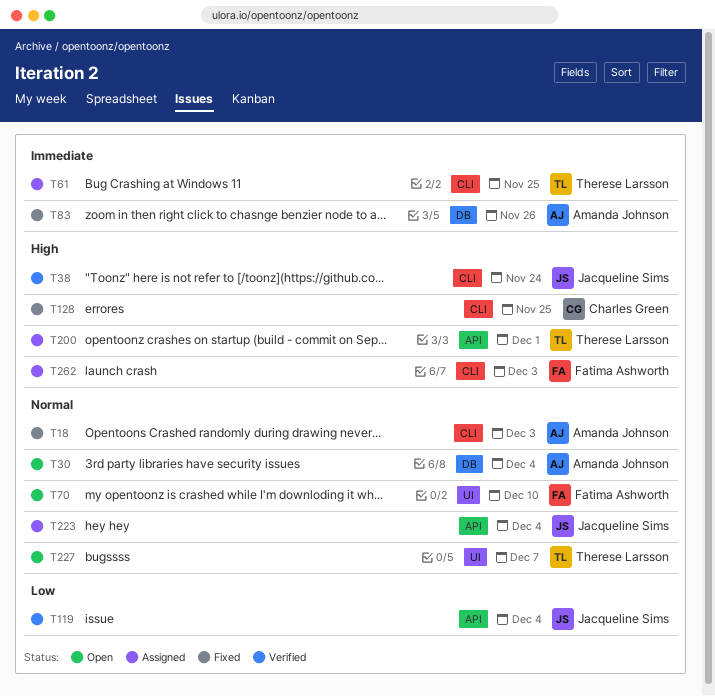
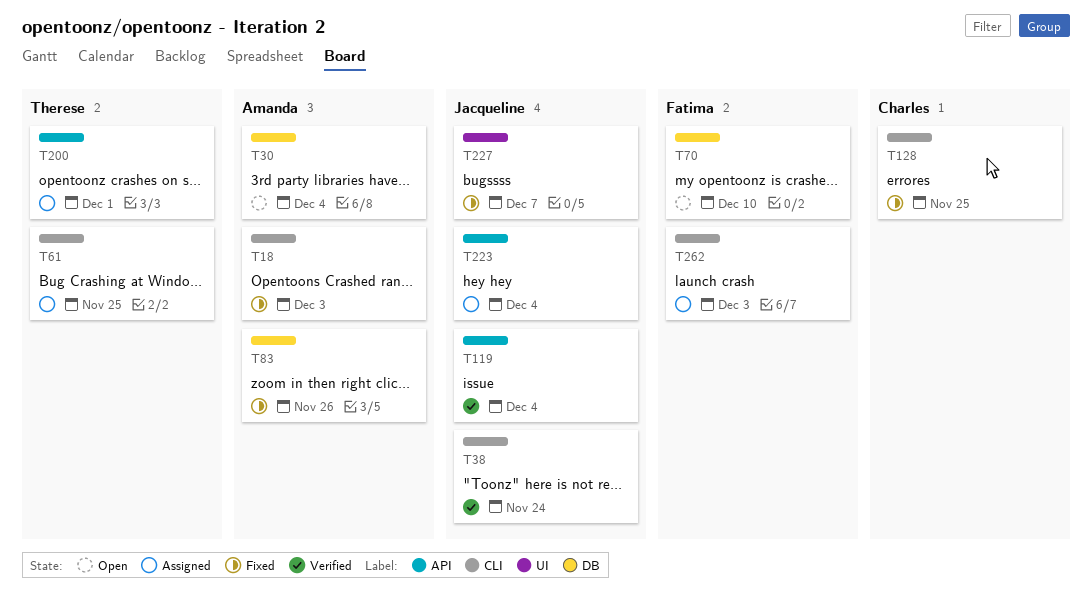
T70, label: UI -> DB
T227, status: Open -> Fixed
T227, owner: Therese Larsson -> Jacqueline Sims

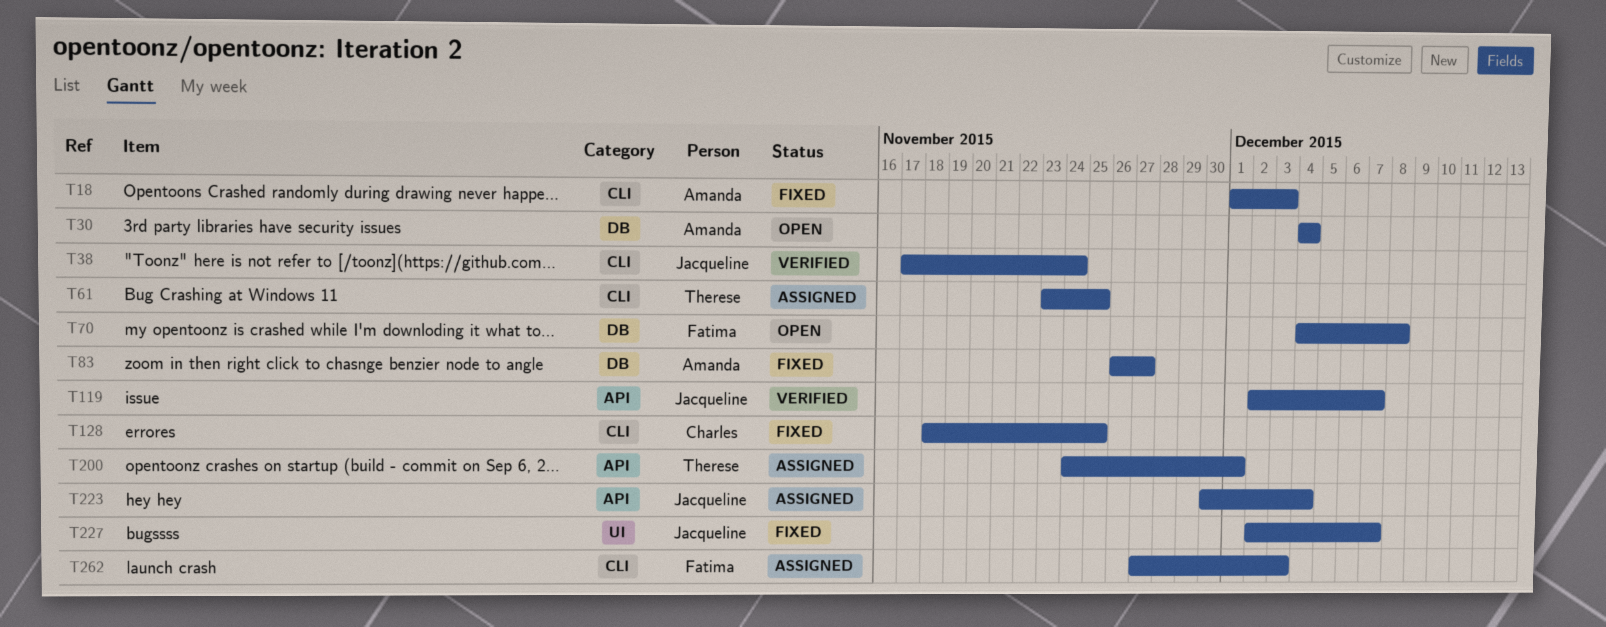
T70, due: Dec 10 -> Dec 8
T83, due: Nov 26 -> Nov 27
T119, due: Dec 4 -> Dec 7

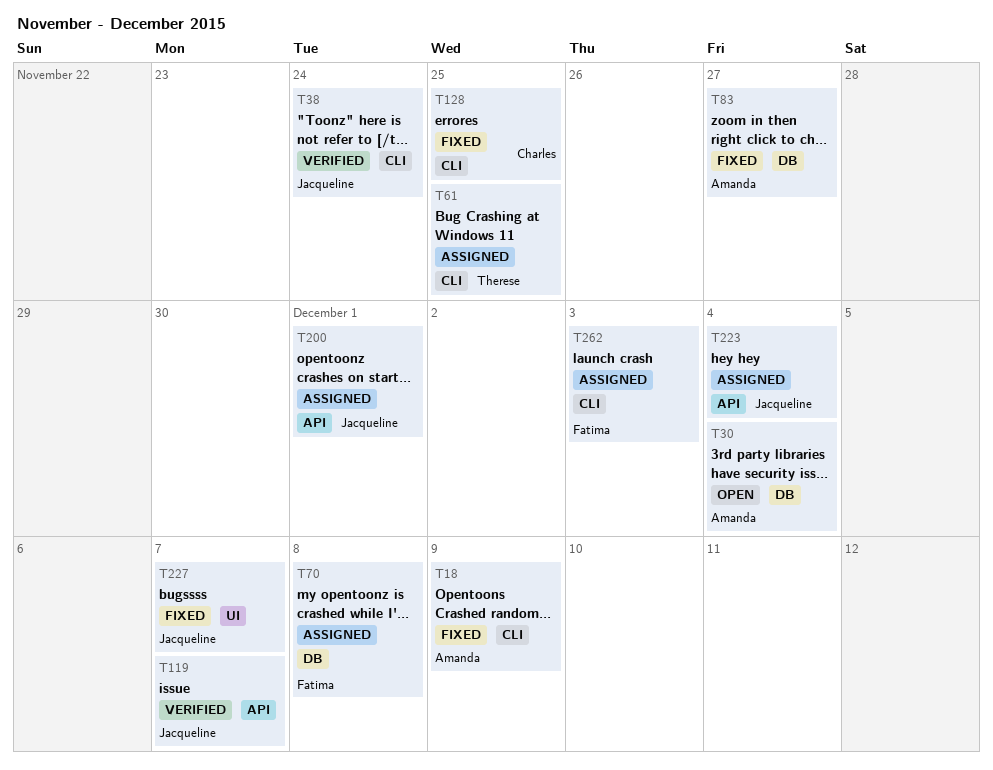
T18, due: Dec 3 -> Dec 9
T70, status: Open -> Assigned
T200, owner: Therese -> Jacqueline

